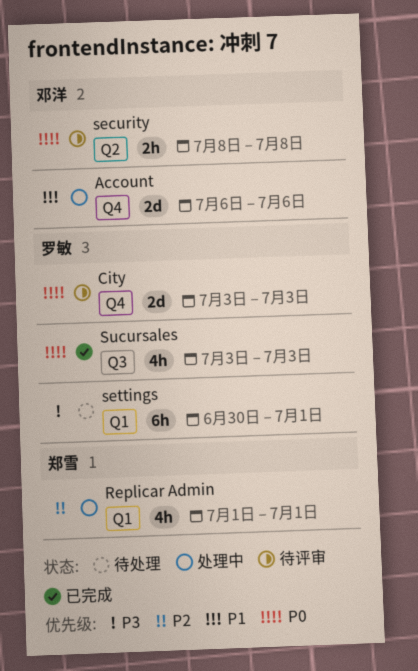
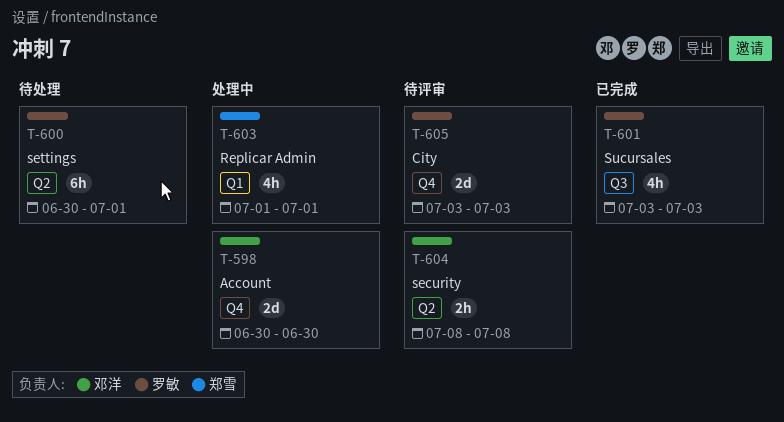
Account, start: Jul 6 -> Jun 30
Account, due: Jul 6 -> Jun 30
settings, label: Q1 -> Q2

